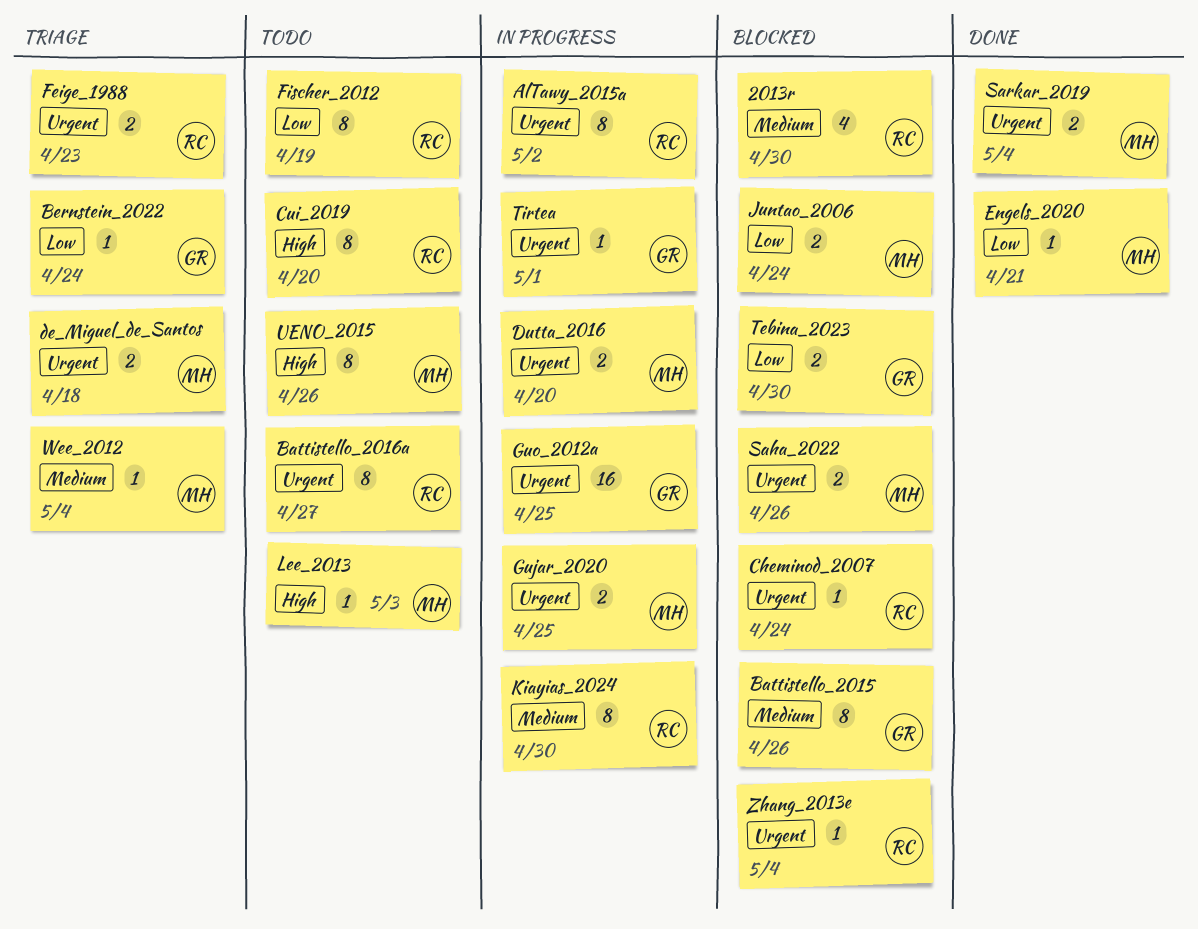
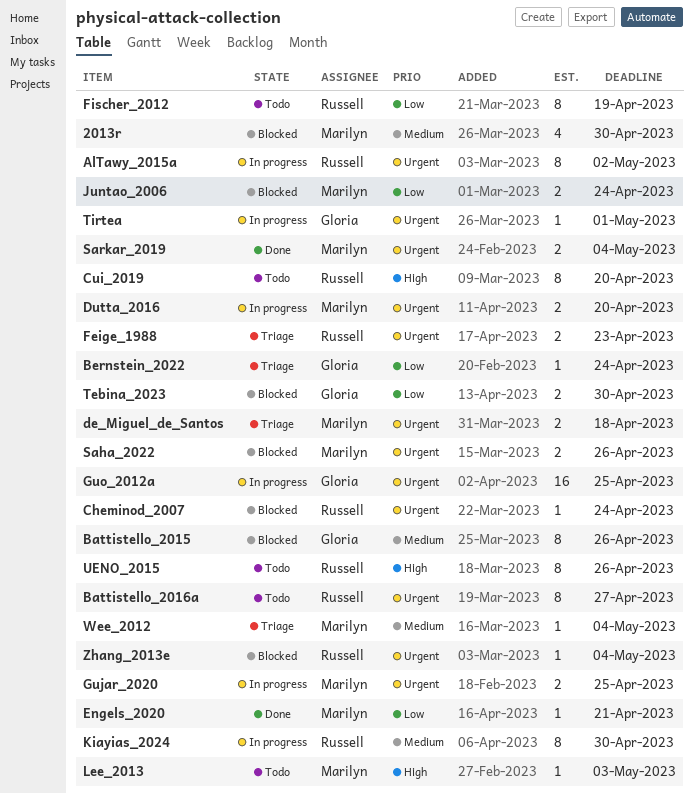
2013r, owner: Russell -> Marilyn
UENO_2015, owner: Marilyn -> Russell

